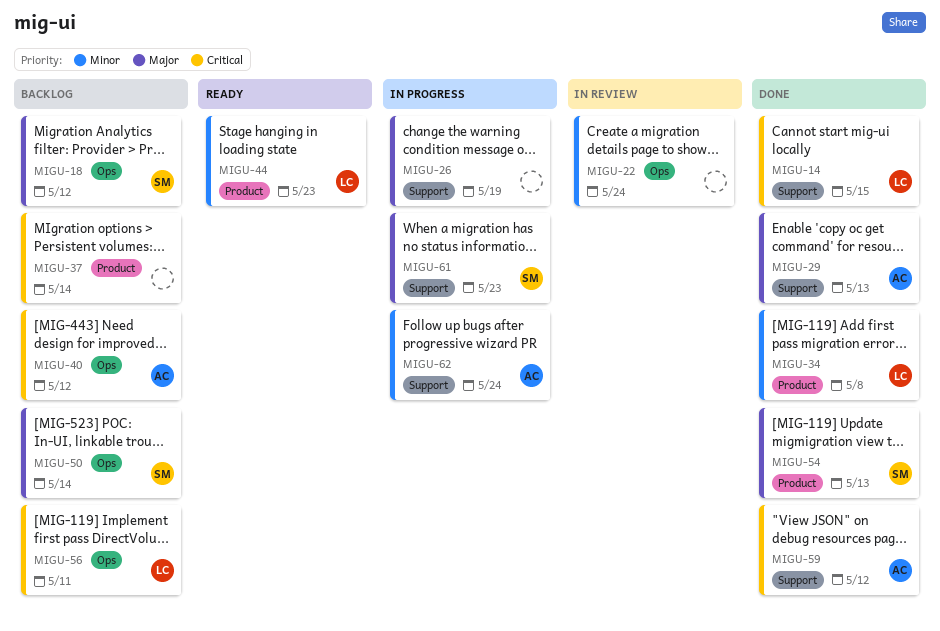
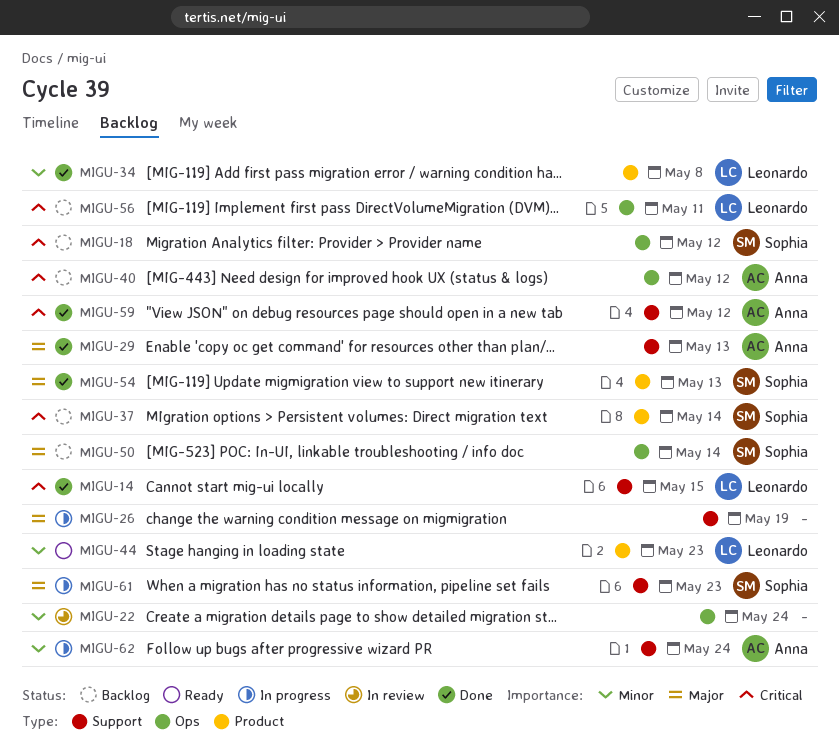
MIGU-18, priority: Major -> Critical
MIGU-37, owner: none -> Sophia

